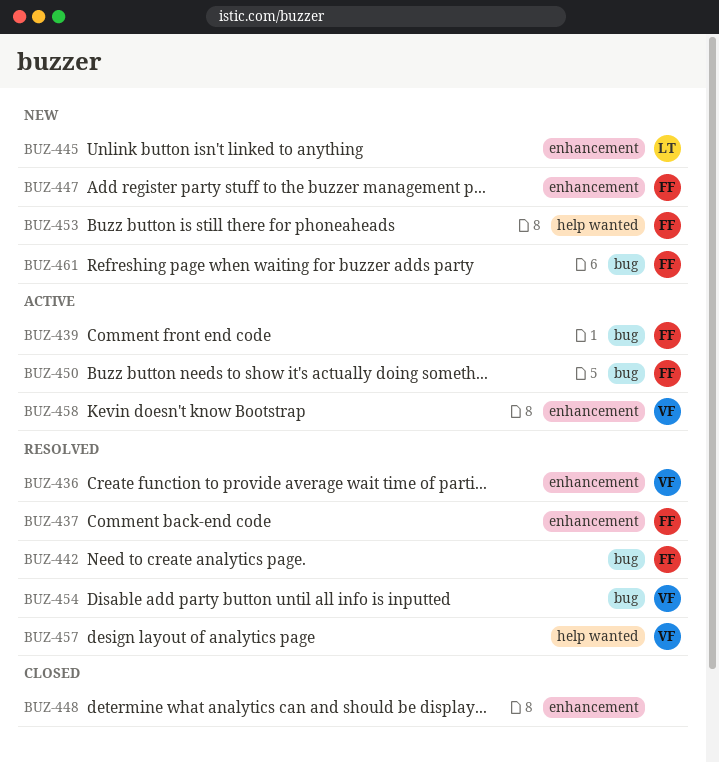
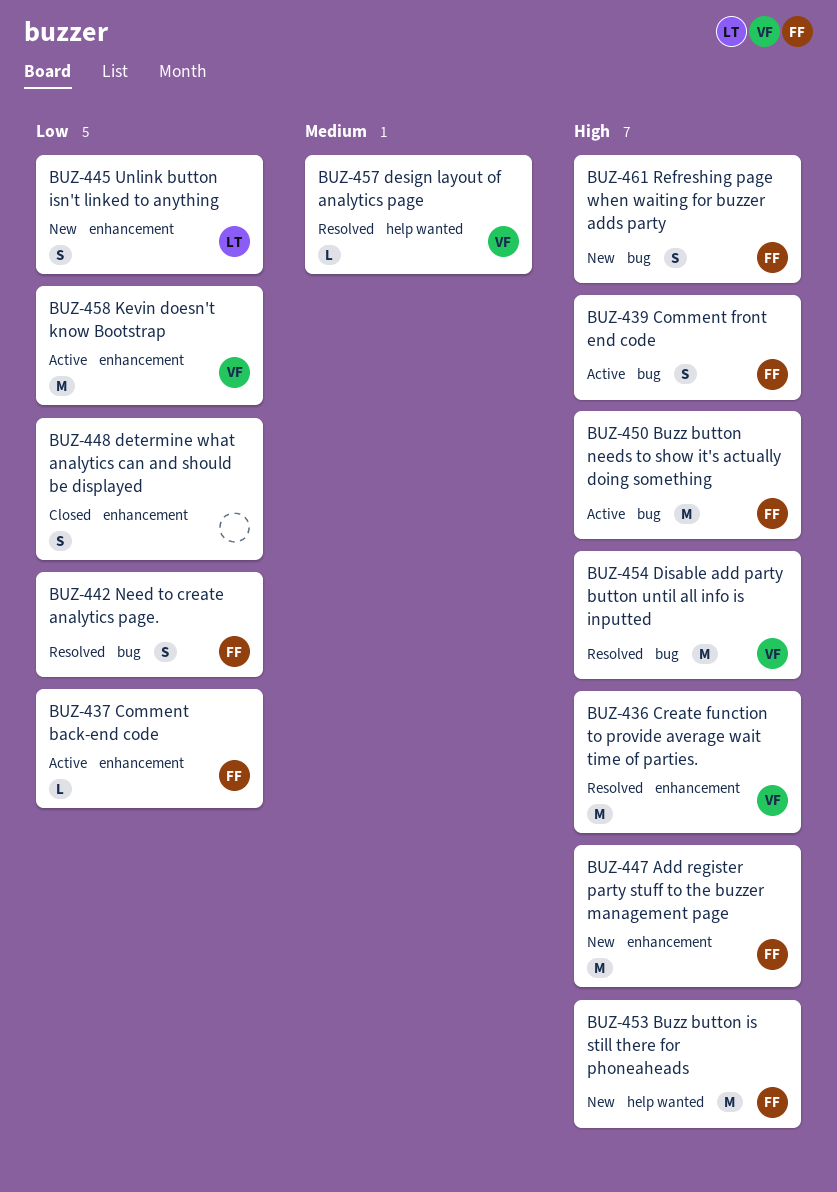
BUZ-437, status: Resolved -> Active

